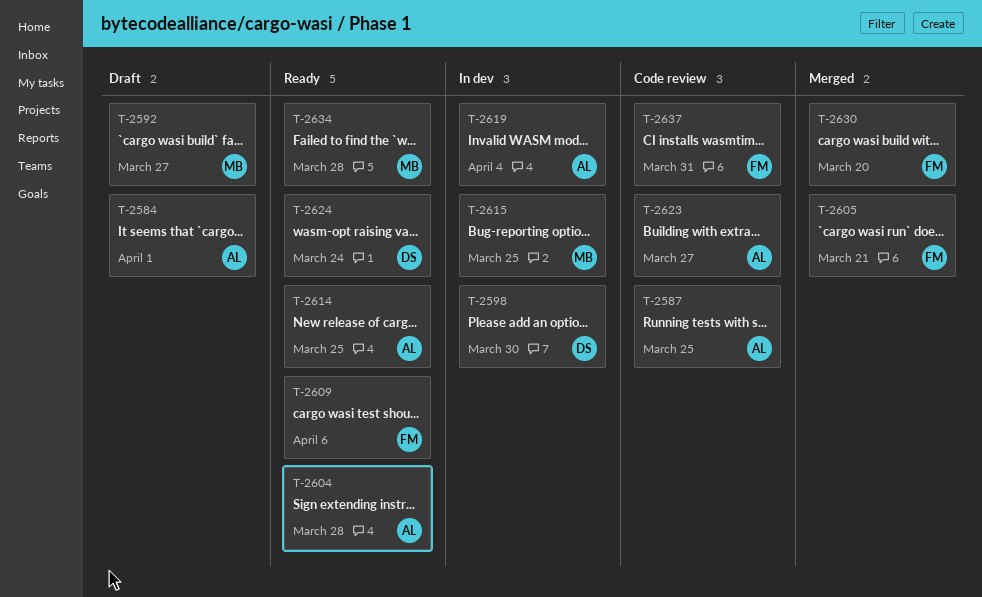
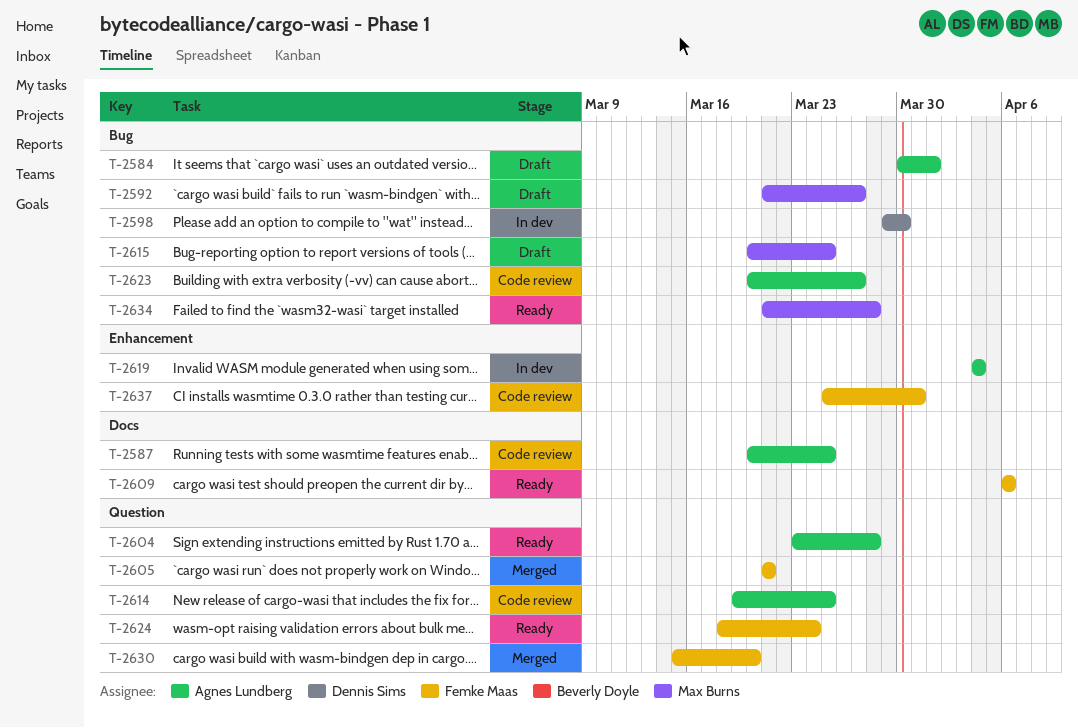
T-2614, status: Ready -> Code review
T-2615, status: In dev -> Draft
T-2624, owner: Dennis Sims -> Femke Maas

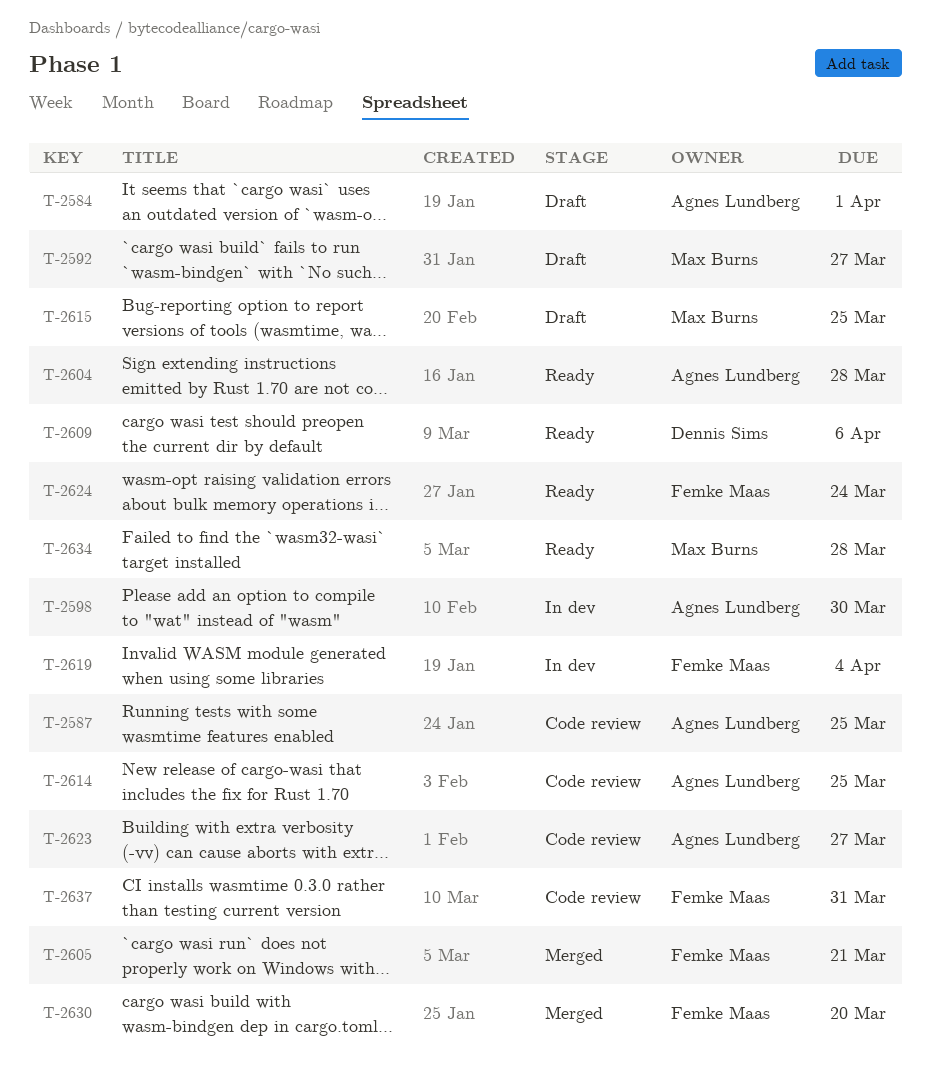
T-2598, owner: Dennis Sims -> Agnes Lundberg
T-2609, owner: Femke Maas -> Dennis Sims
T-2619, owner: Agnes Lundberg -> Femke Maas

